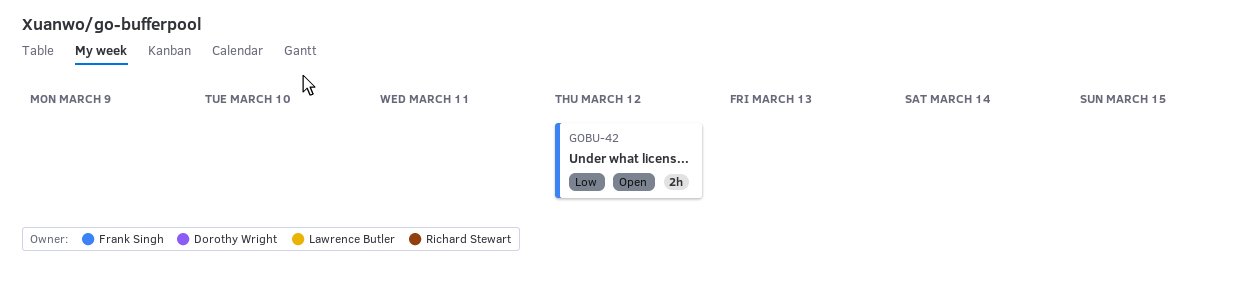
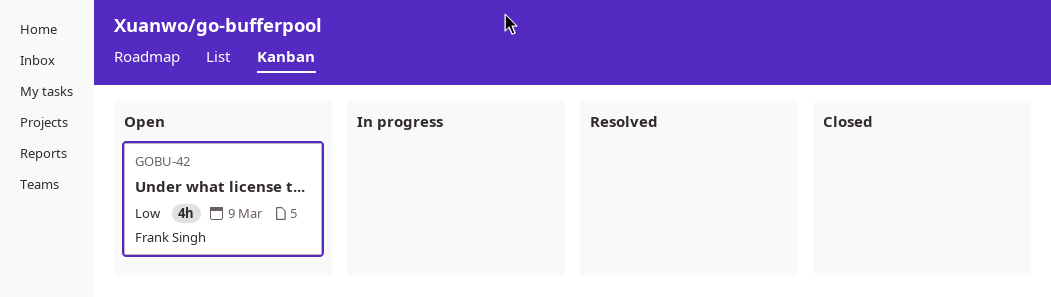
GOBU-42, estimate: 2h -> 4h
GOBU-42, due: Mar 12 -> Mar 9

